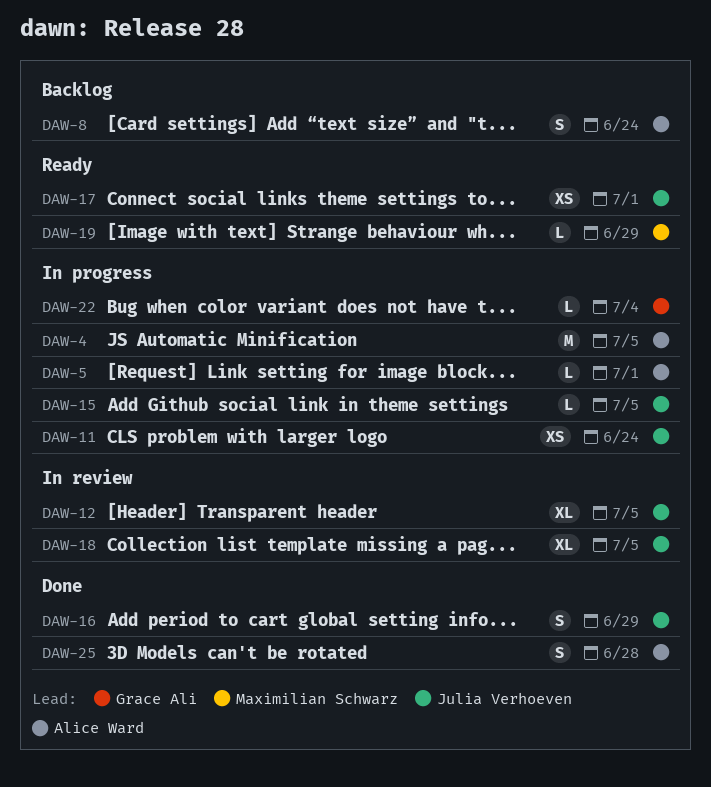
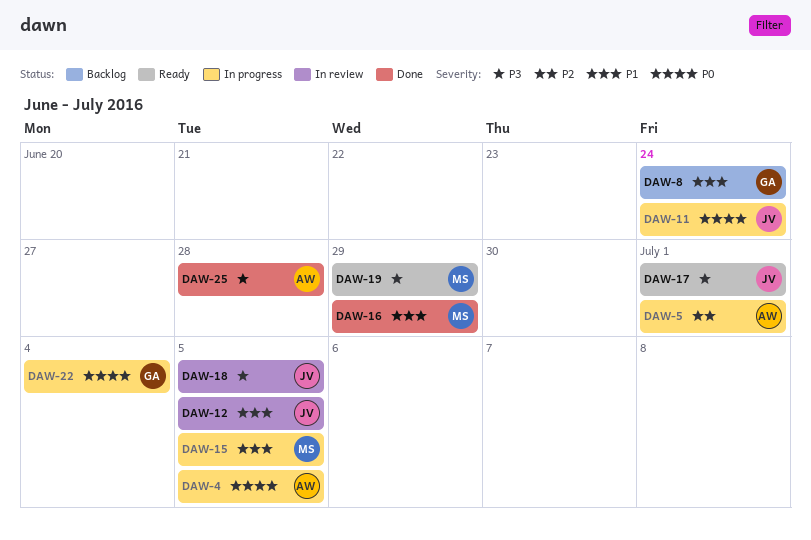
DAW-8, owner: Alice Ward -> Grace Ali
DAW-15, owner: Julia Verhoeven -> Maximilian Schwarz
DAW-16, owner: Julia Verhoeven -> Maximilian Schwarz

